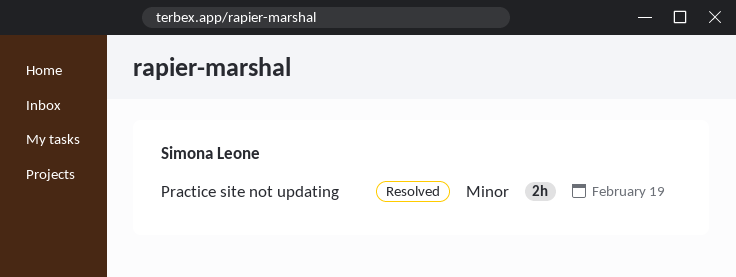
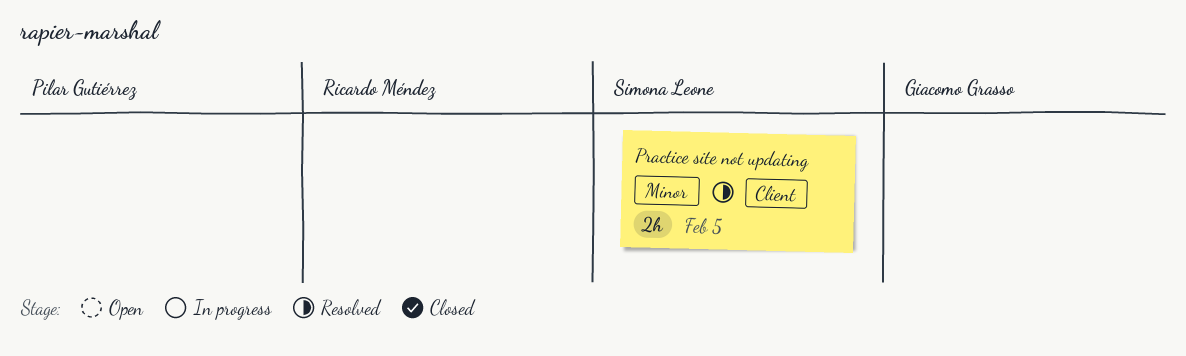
Practice site not updating, due: Feb 19 -> Feb 5

